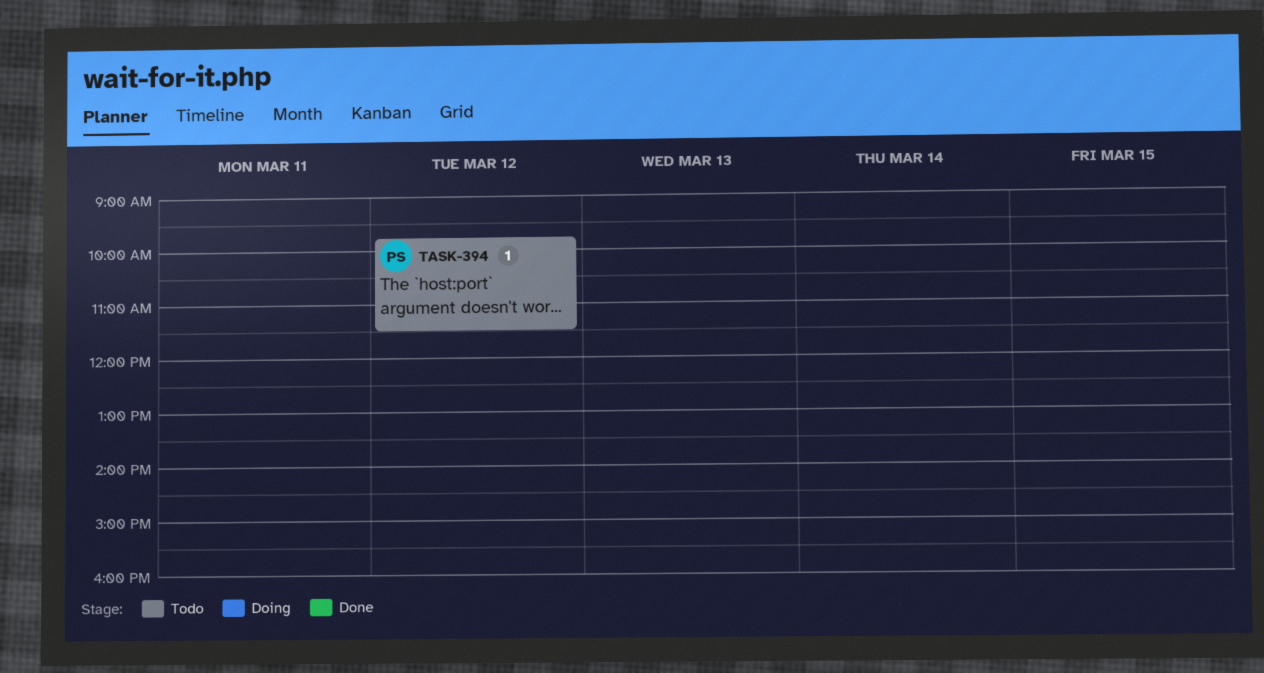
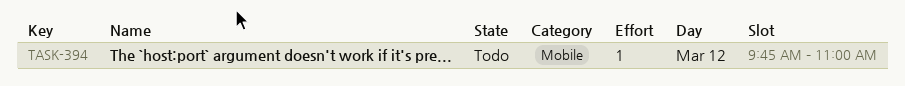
TASK-394, ends: 11:30 -> 11:00

